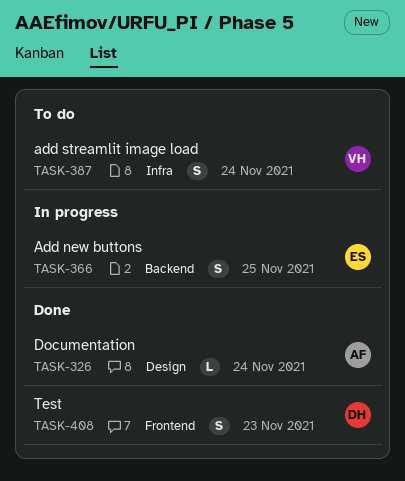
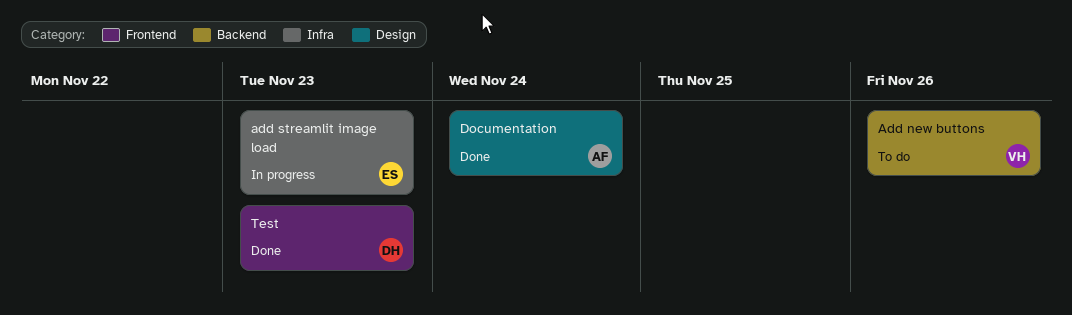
Add new buttons, status: In progress -> To do
Add new buttons, owner: ES -> VH
Add new buttons, due: Nov 25 -> Nov 26
add streamlit image load, status: To do -> In progress
add streamlit image load, owner: VH -> ES
add streamlit image load, due: Nov 24 -> Nov 23

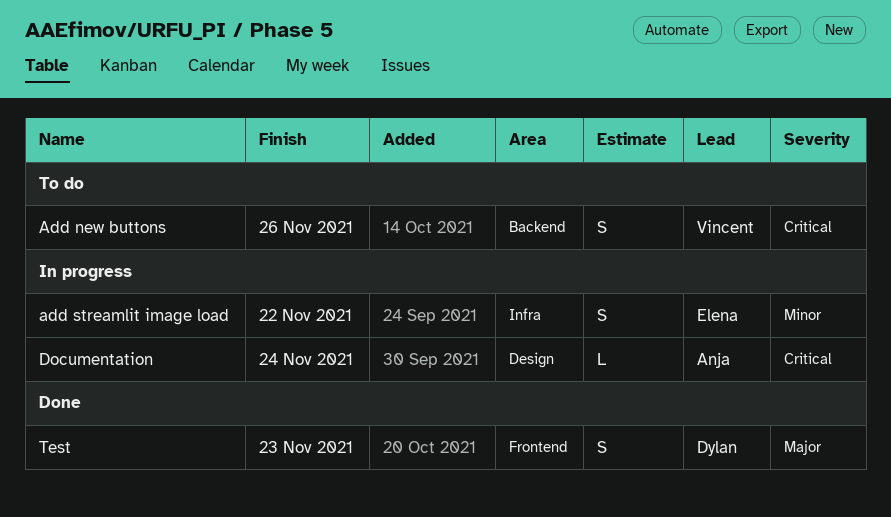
add streamlit image load, due: Nov 23 -> Nov 22
Documentation, status: Done -> In progress

